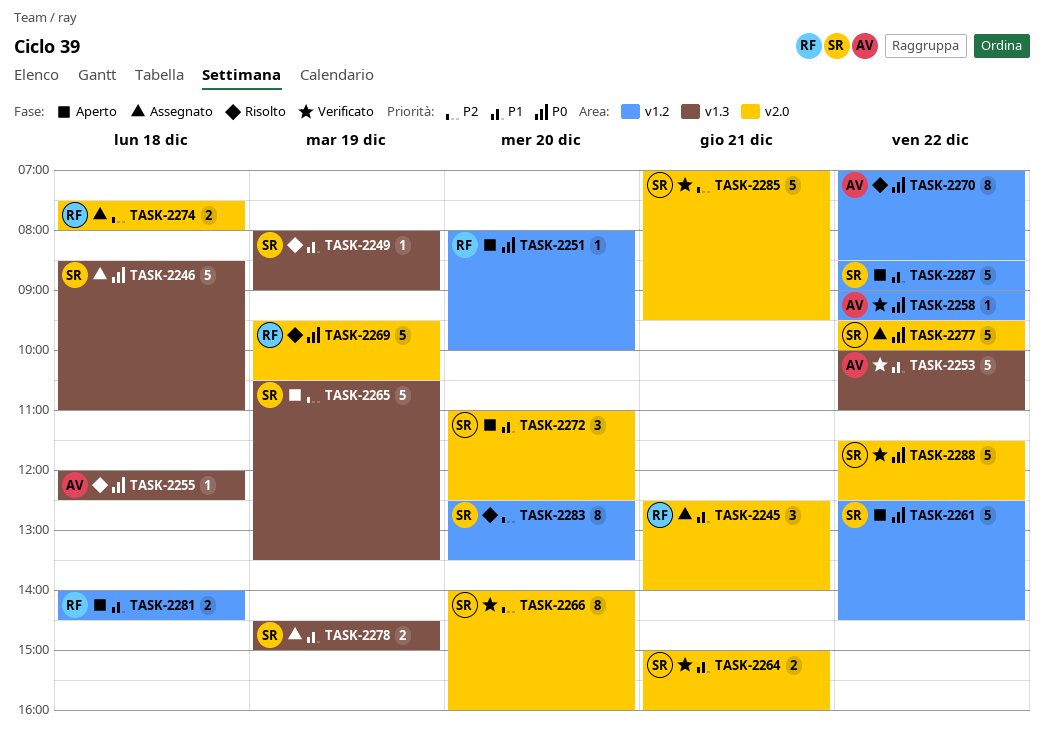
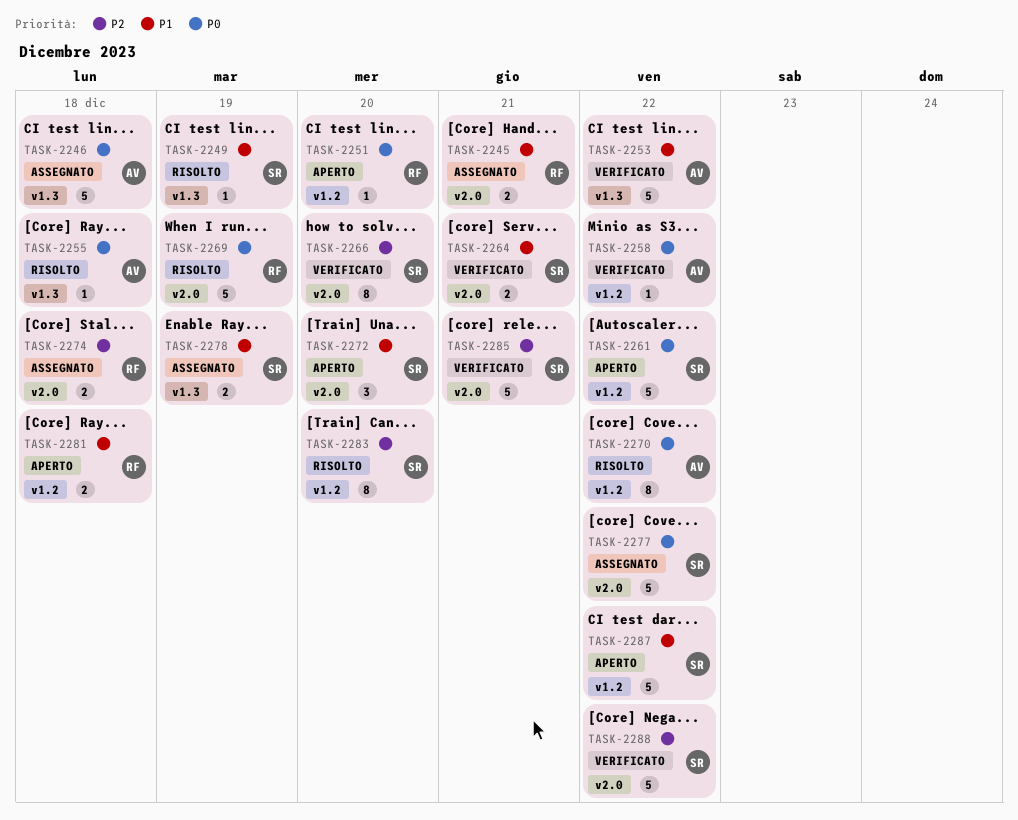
TASK-2245, estimate: 3 -> 2
TASK-2246, owner: SR -> AV
TASK-2265: present -> none
TASK-2288, priority: P0 -> P2

